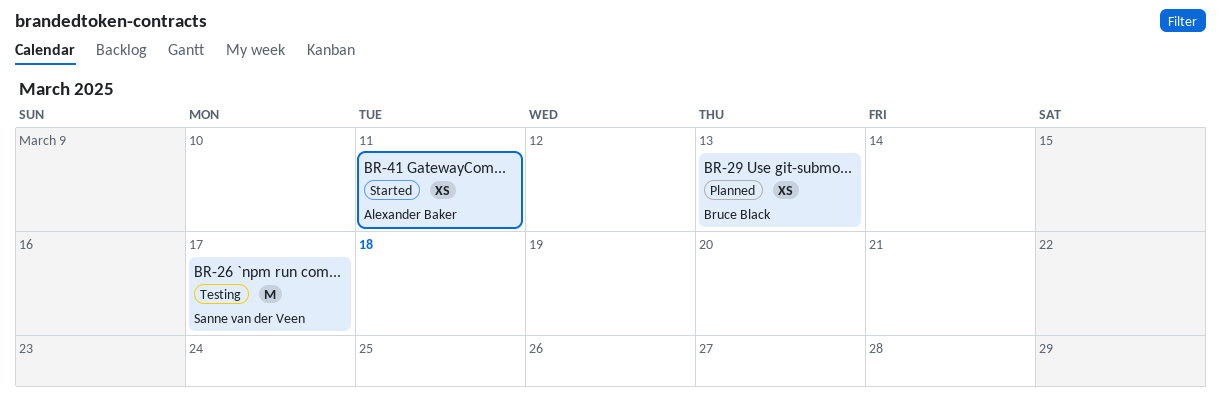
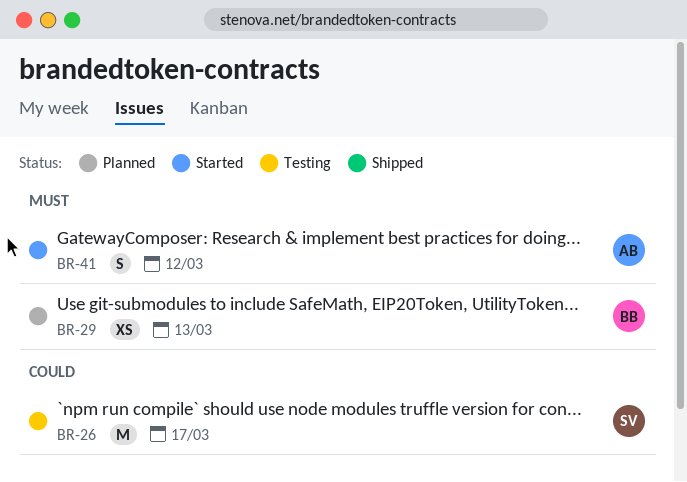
BR-41, estimate: XS -> S
BR-41, due: Mar 11 -> Mar 12

